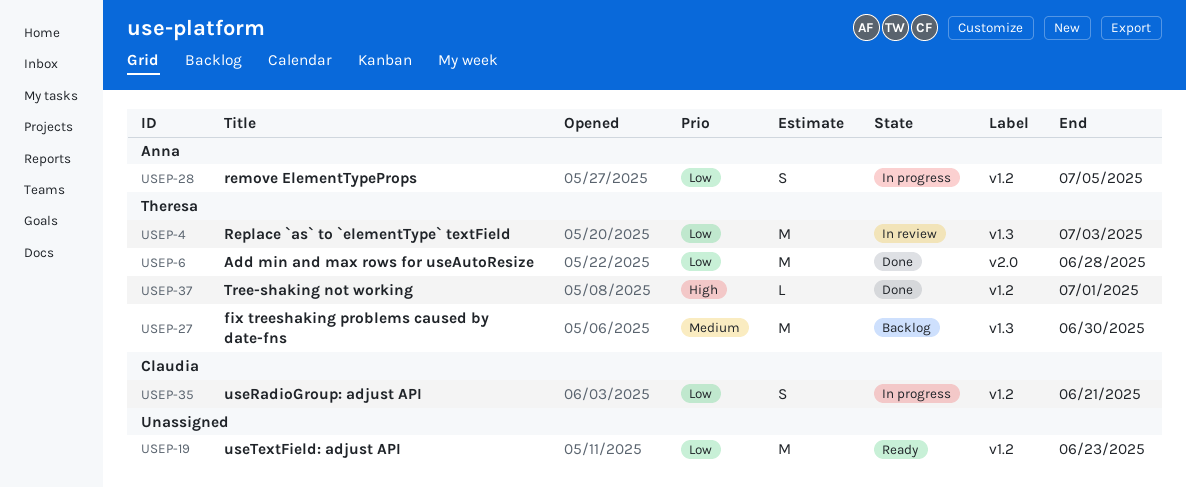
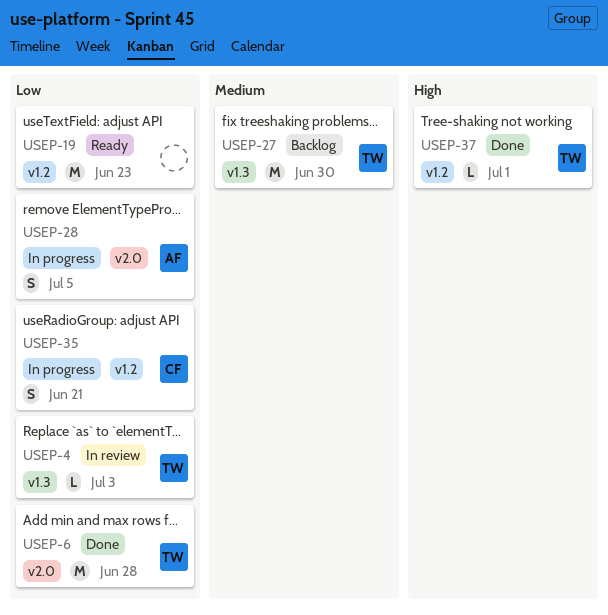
USEP-4, estimate: M -> L
USEP-28, label: v1.2 -> v2.0

